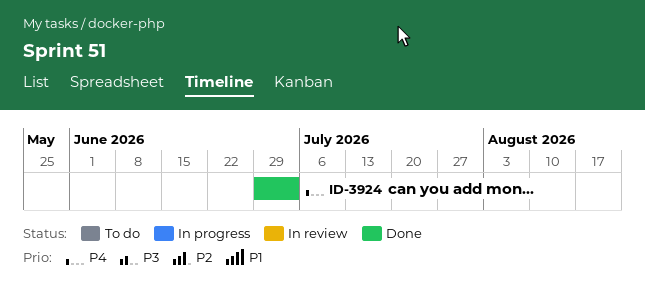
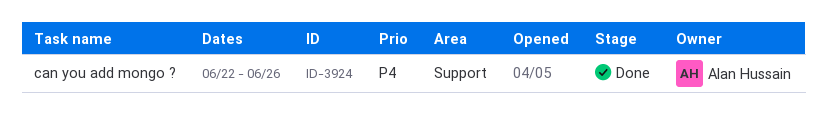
ID-3924, start: Jun 29 -> Jun 22
ID-3924, due: Jul 3 -> Jun 26

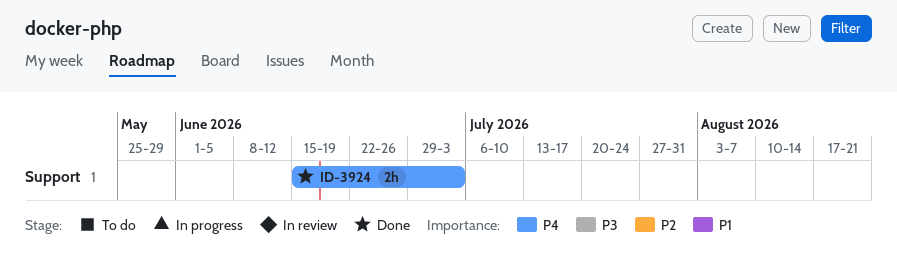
ID-3924, start: Jun 22 -> Jun 15
ID-3924, due: Jun 26 -> Jul 3

